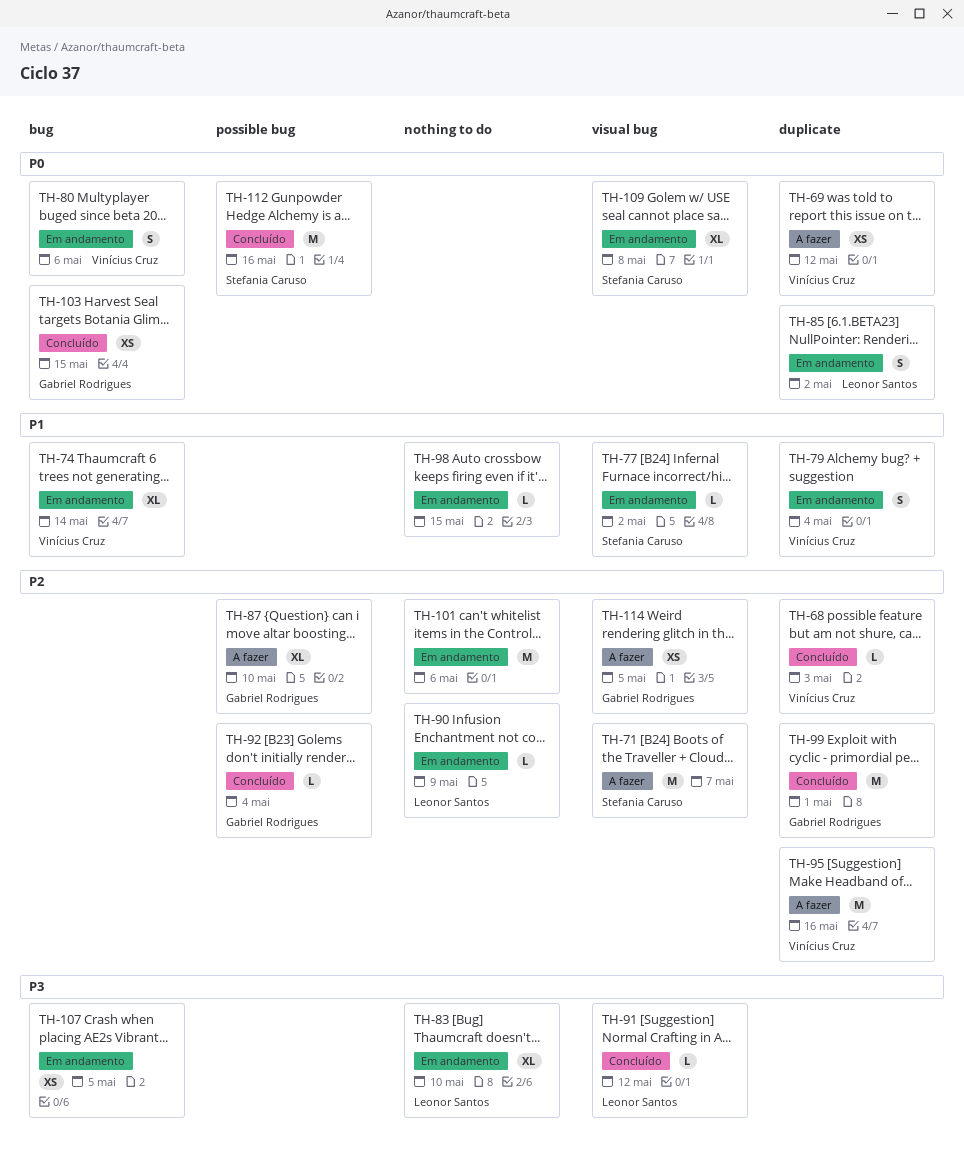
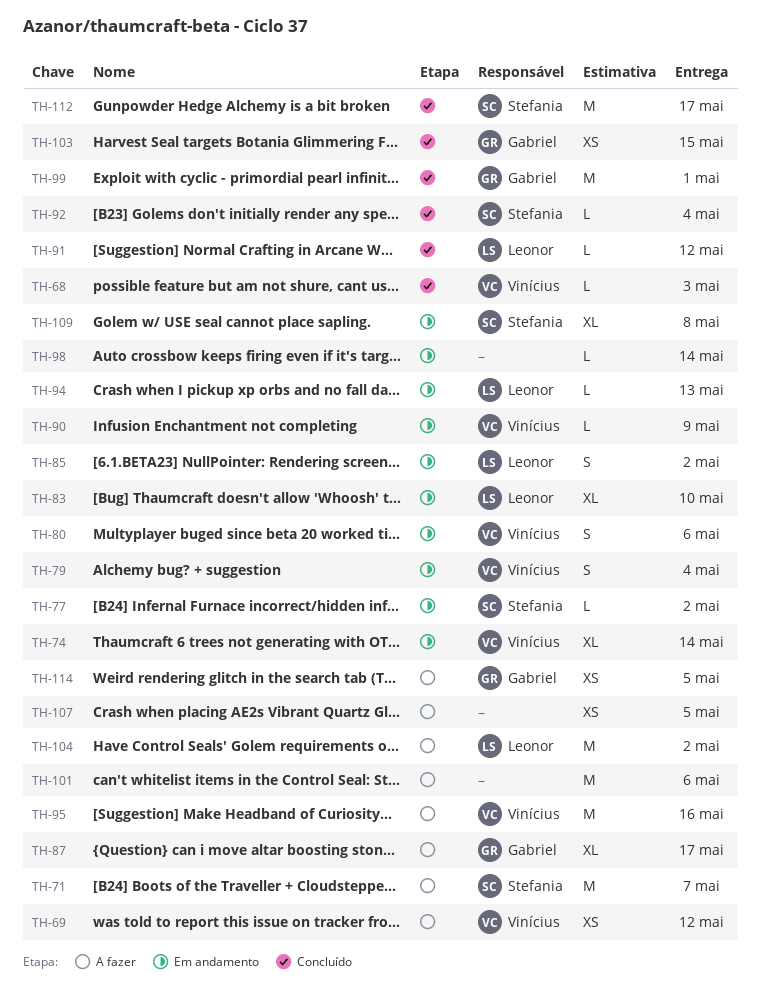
TH-87, due: May 10 -> May 17
TH-90, owner: Leonor Santos -> Vinícius Cruz
TH-92, owner: Gabriel Rodrigues -> Stefania Caruso
TH-94: none -> present
TH-98, due: May 15 -> May 14
TH-101, status: Em andamento -> A fazer
TH-104: none -> present
TH-107, status: Em andamento -> A fazer
TH-112, due: May 16 -> May 17

